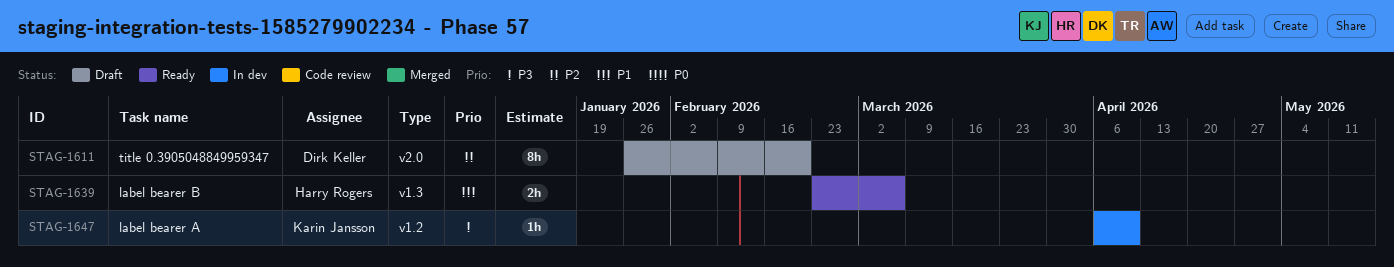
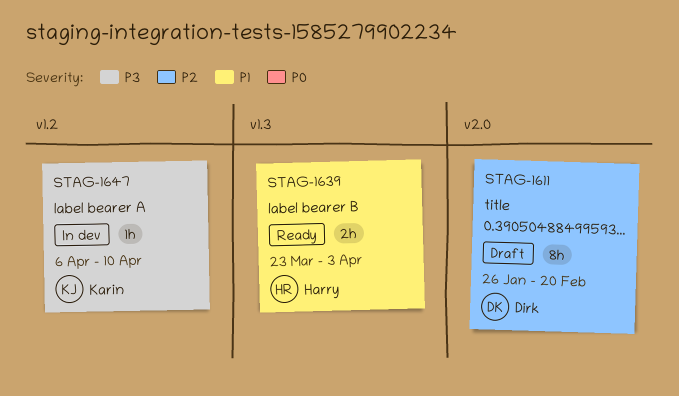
STAG-1639, start: Feb 23 -> Mar 23
STAG-1639, due: Mar 6 -> Apr 3

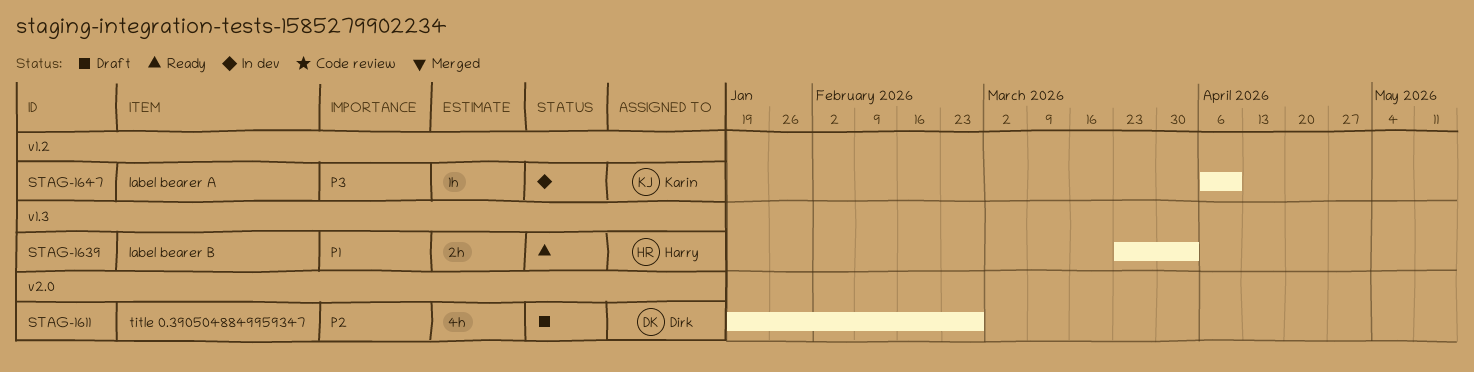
STAG-1611, estimate: 8h -> 4h
STAG-1611, start: Jan 26 -> Jan 19
STAG-1611, due: Feb 20 -> Feb 27

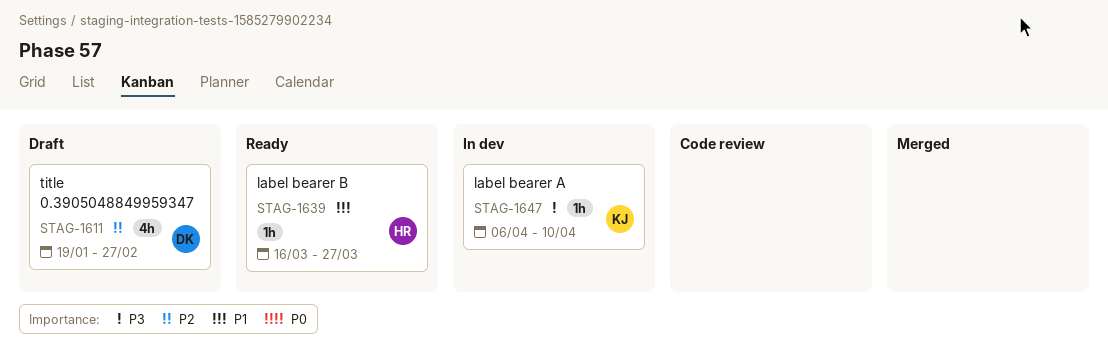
STAG-1639, estimate: 2h -> 1h
STAG-1639, start: Mar 23 -> Mar 16
STAG-1639, due: Apr 3 -> Mar 27

